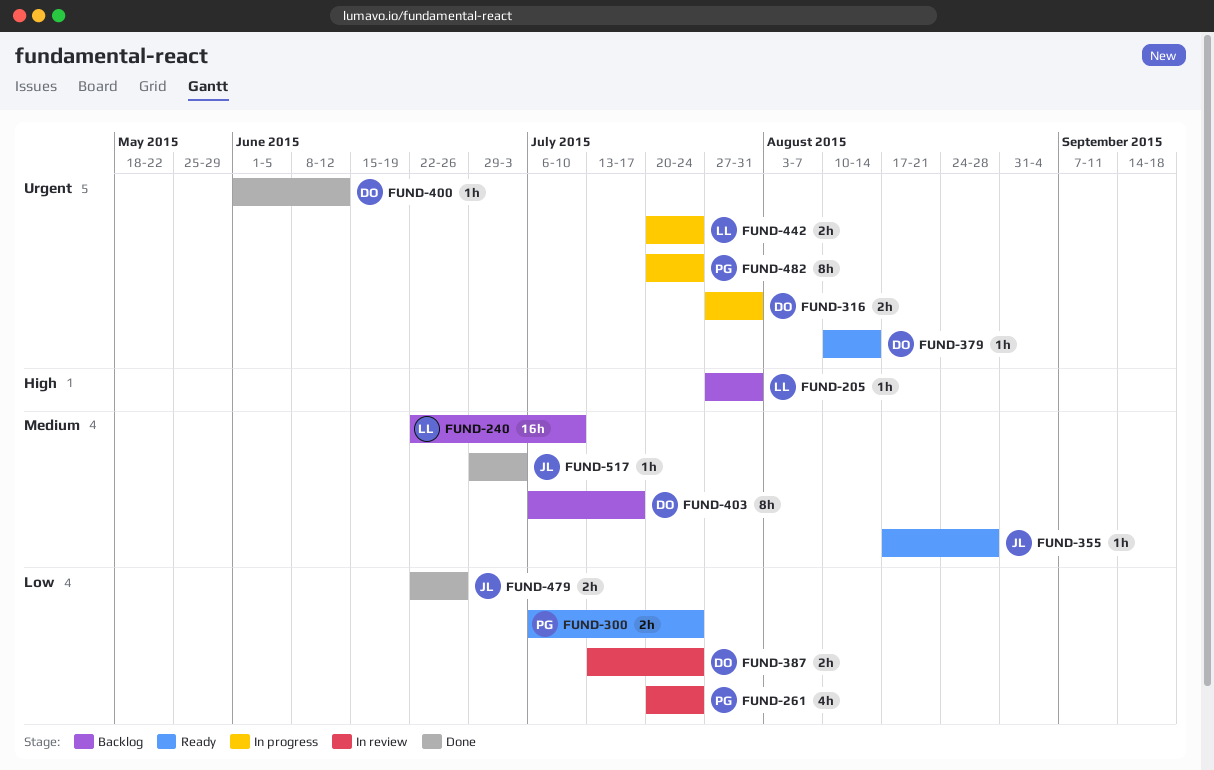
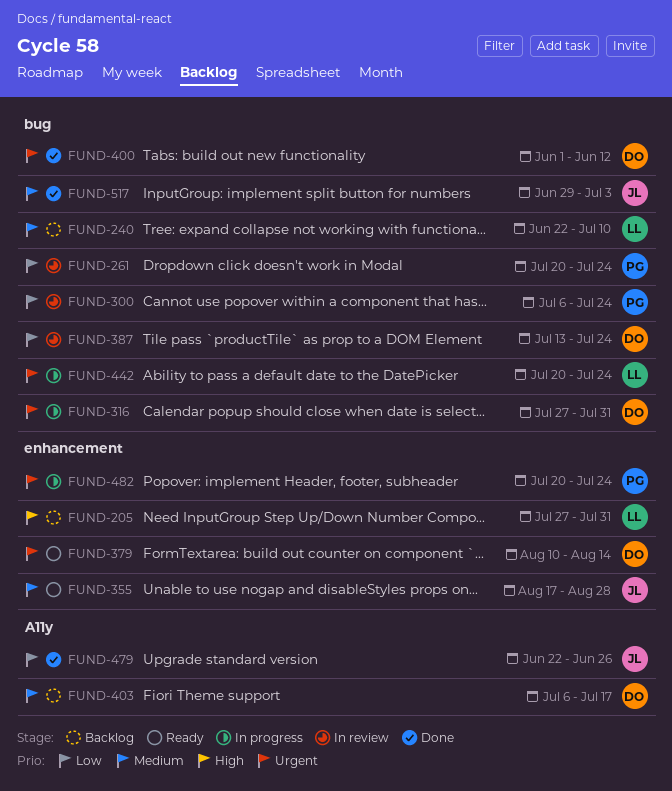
FUND-300, status: Ready -> In review

